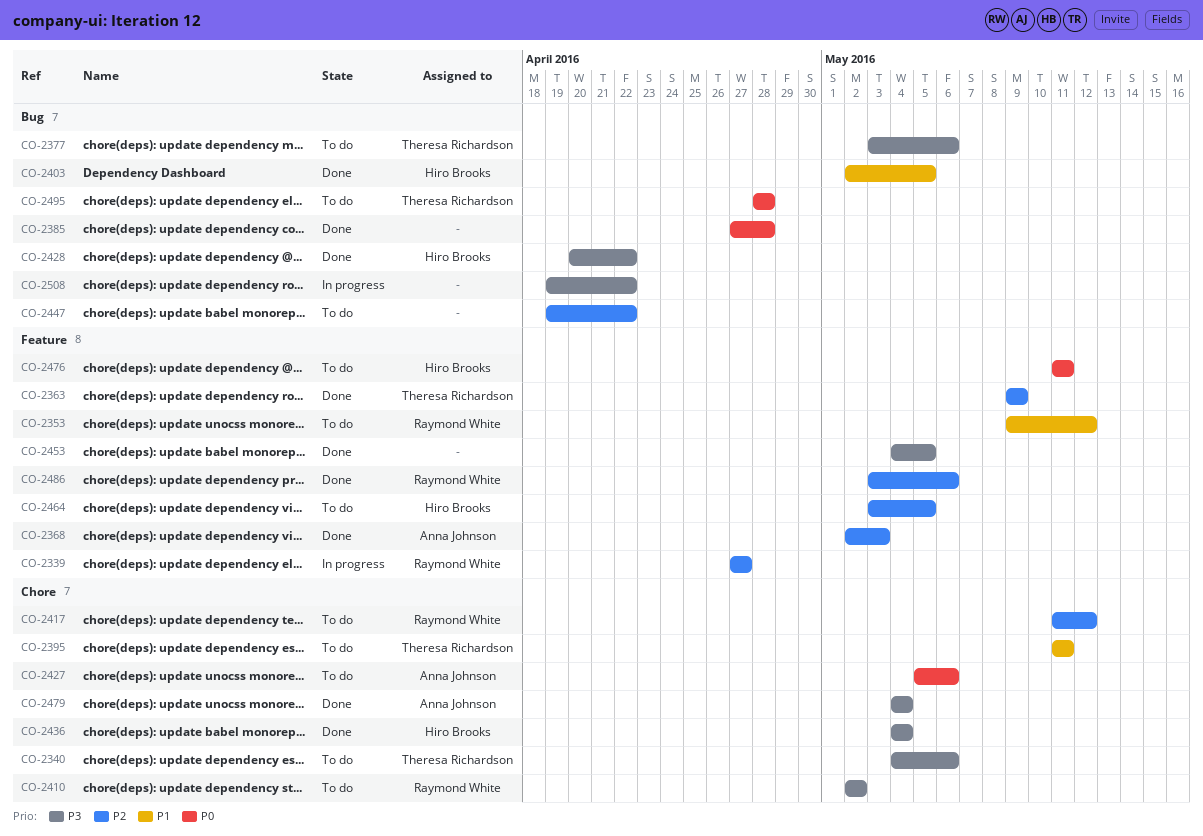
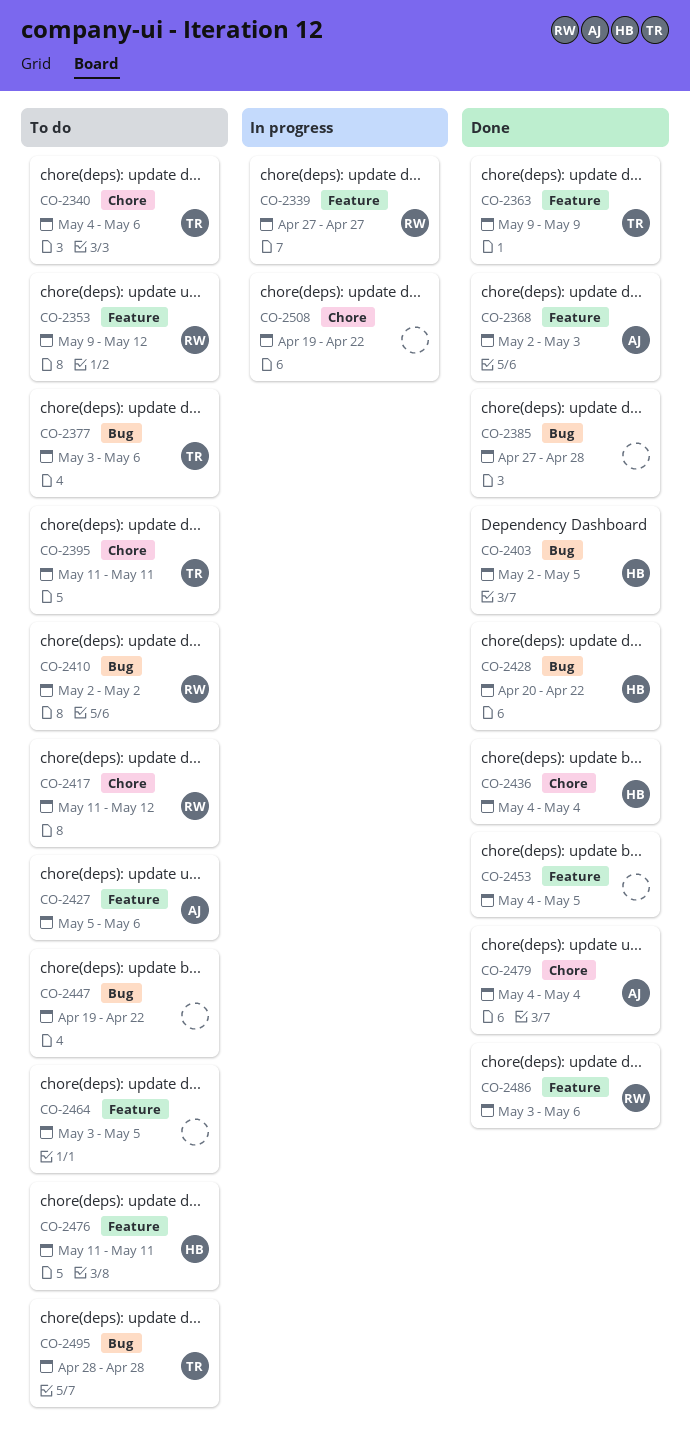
CO-2410, label: Chore -> Bug
CO-2427, label: Chore -> Feature
CO-2464, owner: Hiro Brooks -> none
CO-2508, label: Bug -> Chore

